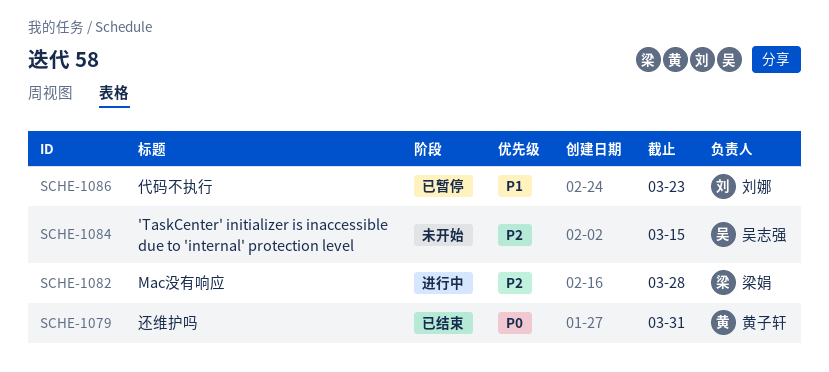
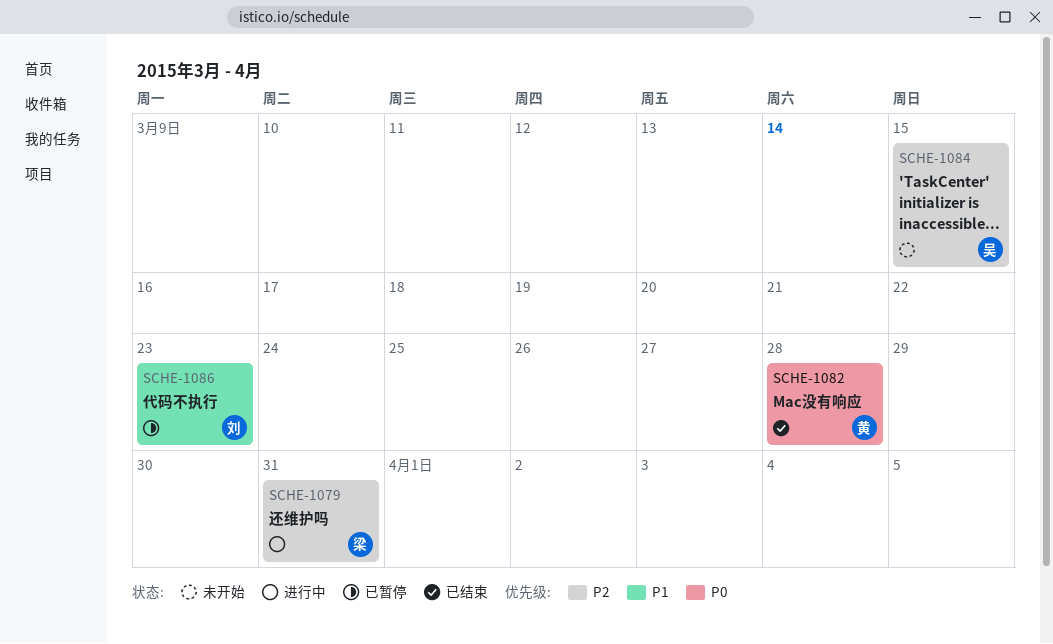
SCHE-1079, status: 已结束 -> 进行中
SCHE-1079, owner: 黄子轩 -> 梁娟
SCHE-1079, priority: P0 -> P2
SCHE-1082, status: 进行中 -> 已结束
SCHE-1082, owner: 梁娟 -> 黄子轩
SCHE-1082, priority: P2 -> P0

